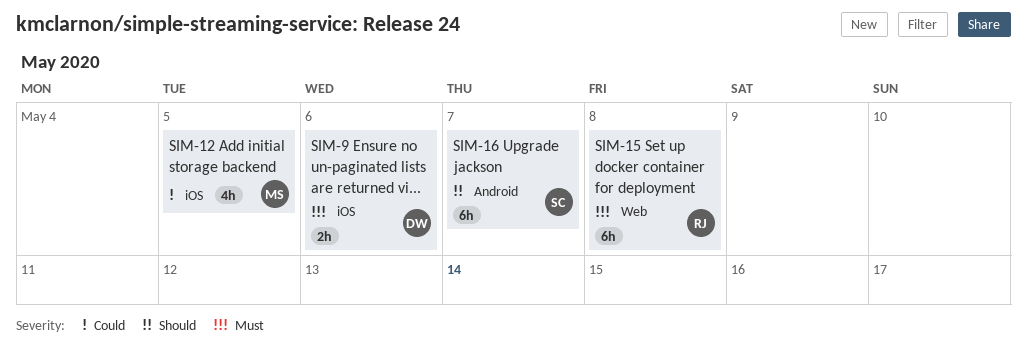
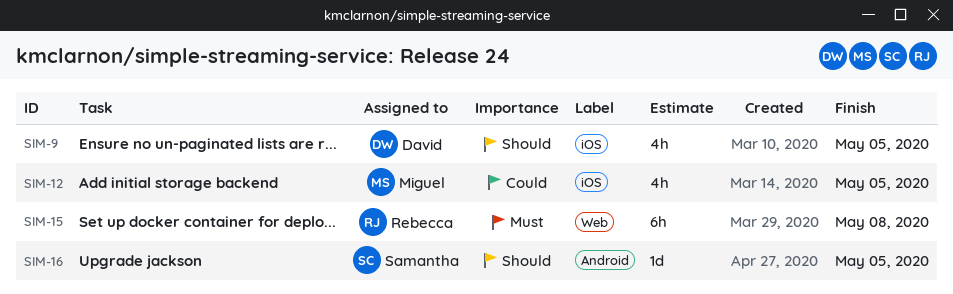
SIM-9, priority: Must -> Should
SIM-9, estimate: 2h -> 4h
SIM-9, due: May 6 -> May 5
SIM-16, estimate: 6h -> 1d
SIM-16, due: May 7 -> May 5

